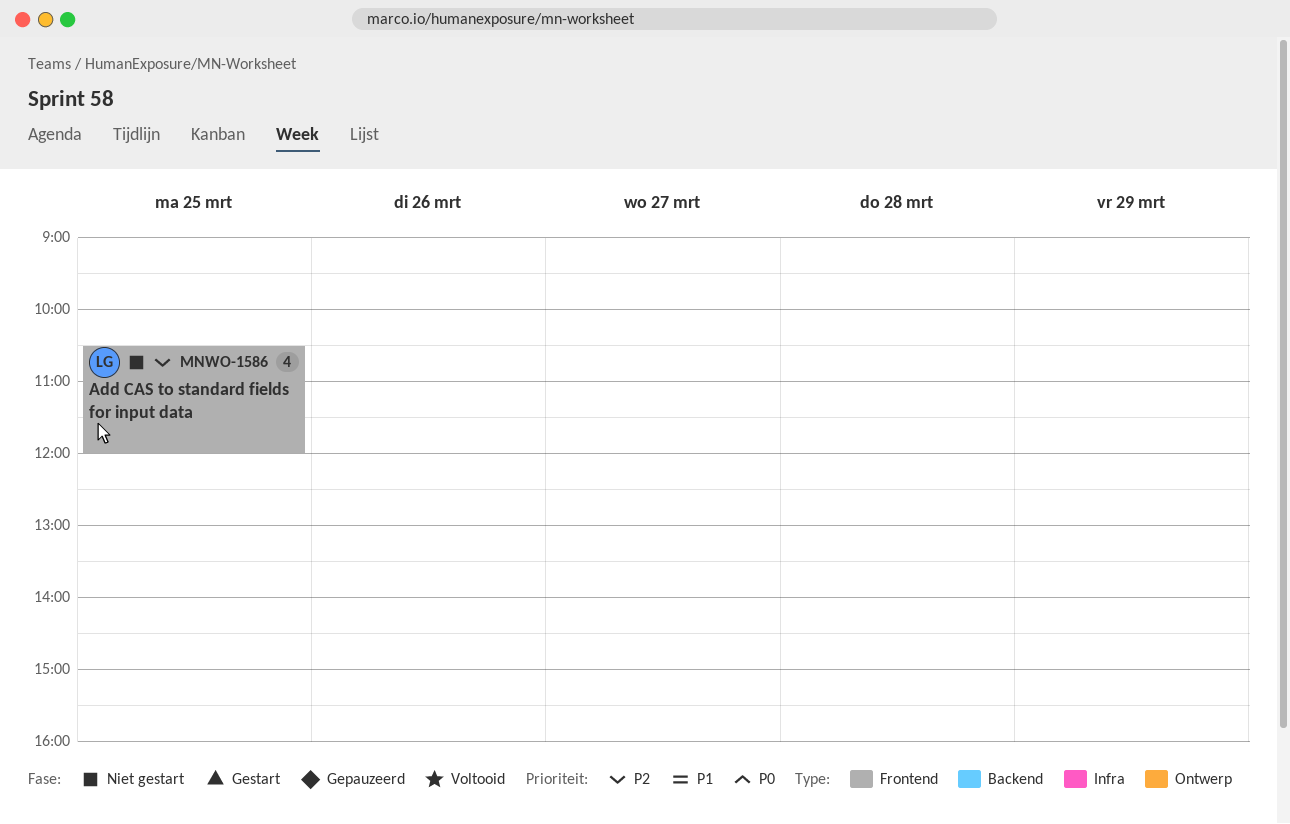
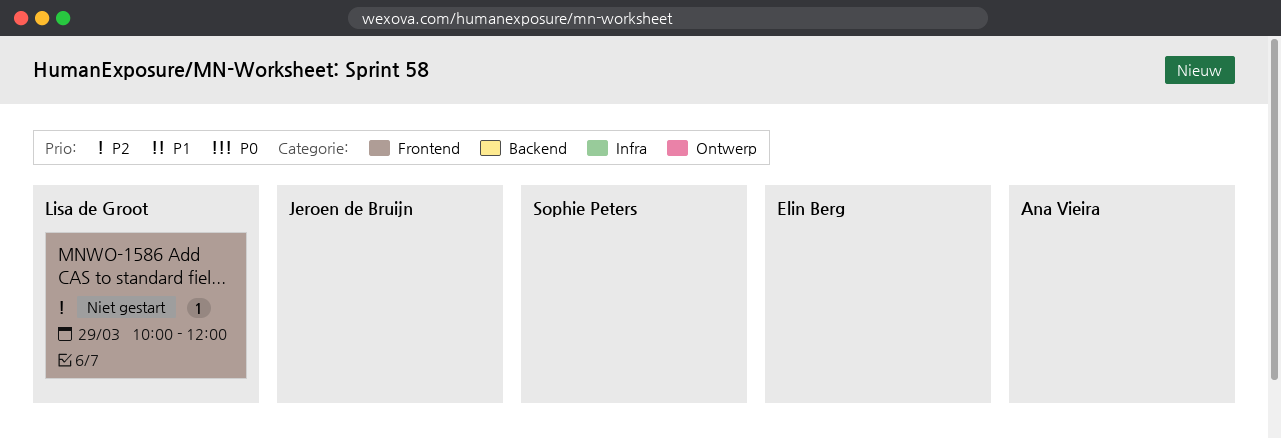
MNWO-1586, estimate: 4 -> 1
MNWO-1586, day: Mar 25 -> Mar 29
MNWO-1586, begins: 10:30 -> 10:00

